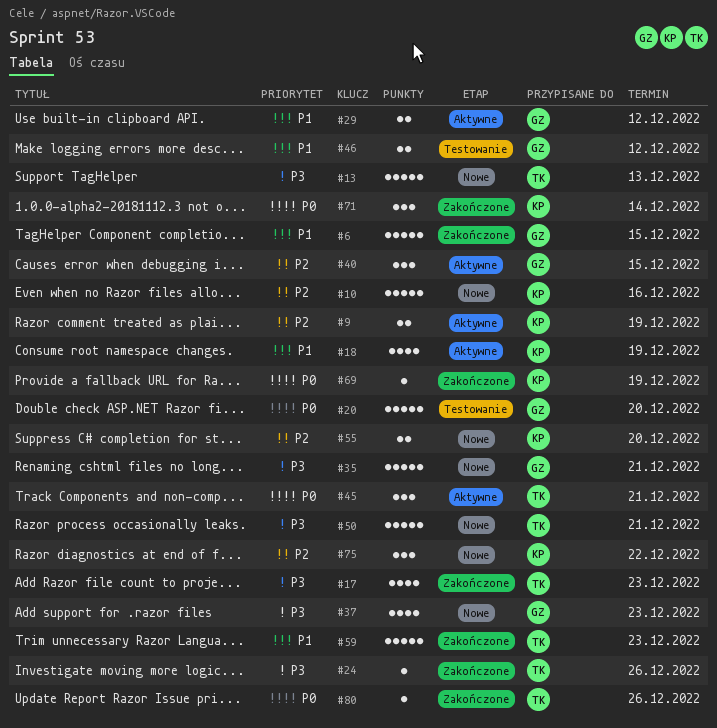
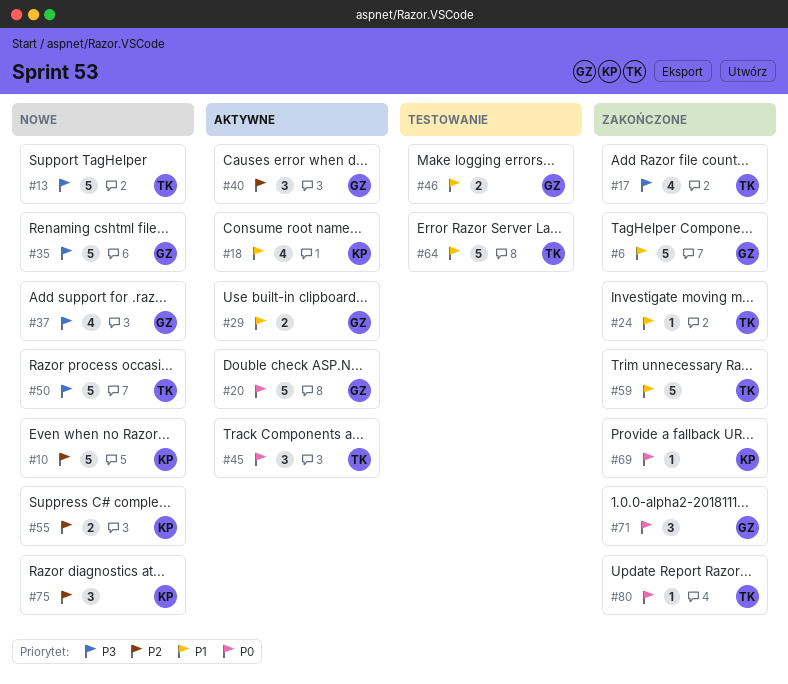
#9: present -> none
#20, status: Testowanie -> Aktywne
#24, priority: P3 -> P1
#64: none -> present
#71, owner: KP -> GZ

